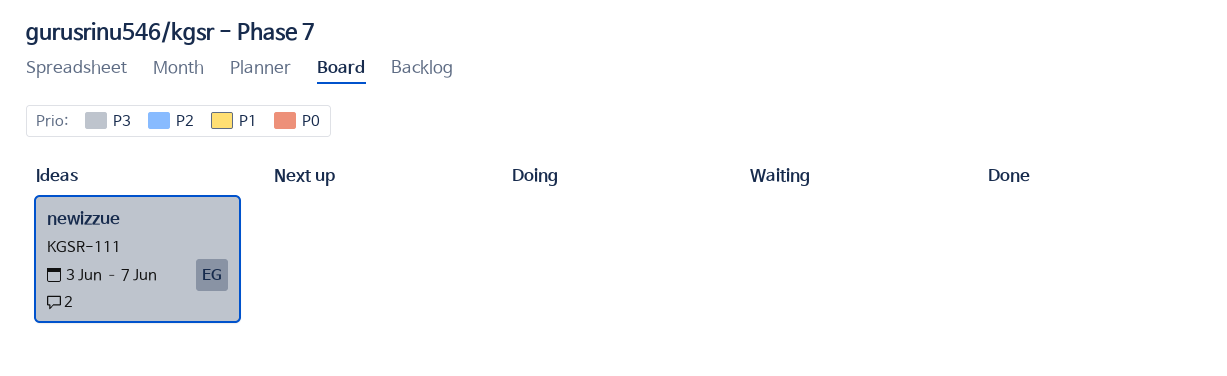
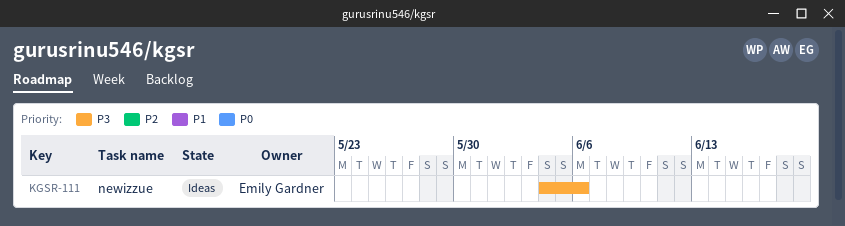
KGSR-111, start: Jun 3 -> Jun 4
KGSR-111, due: Jun 7 -> Jun 6

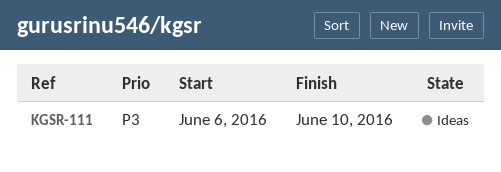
KGSR-111, start: Jun 4 -> Jun 6
KGSR-111, due: Jun 6 -> Jun 10

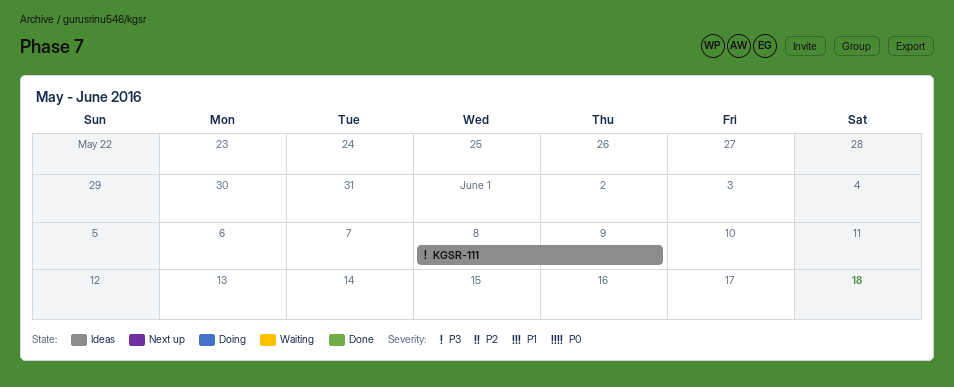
KGSR-111, start: Jun 6 -> Jun 8
KGSR-111, due: Jun 10 -> Jun 9

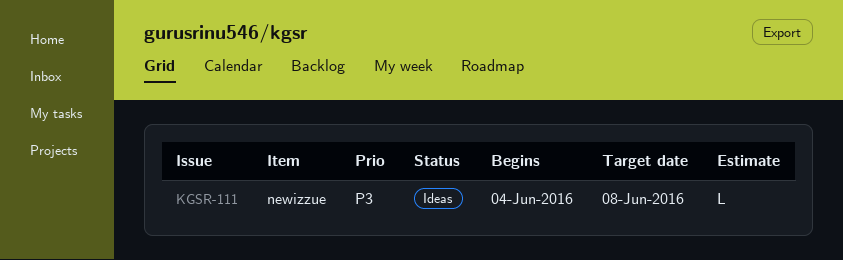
KGSR-111, start: Jun 8 -> Jun 4
KGSR-111, due: Jun 9 -> Jun 8

